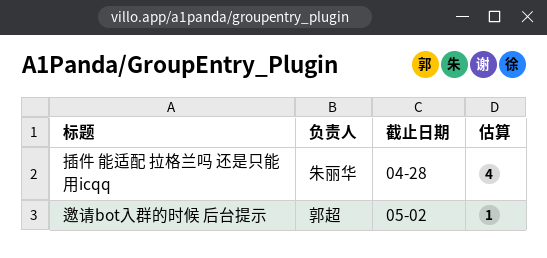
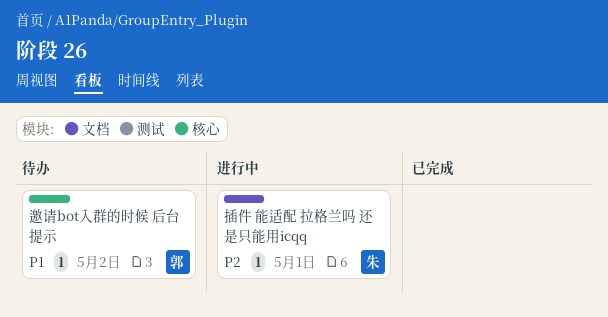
插件 能适配 拉格兰吗 还是只能用icqq, estimate: 4 -> 1
插件 能适配 拉格兰吗 还是只能用icqq, due: Apr 28 -> May 1

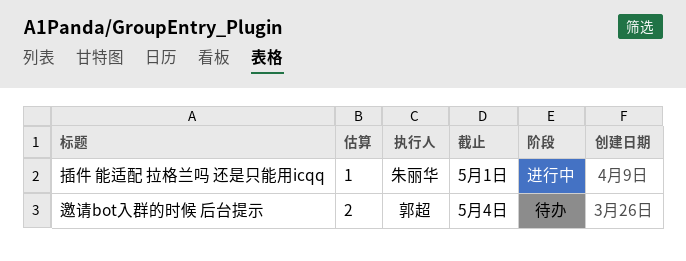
邀请bot入群的时候 后台提示, estimate: 1 -> 2
邀请bot入群的时候 后台提示, due: May 2 -> May 4

